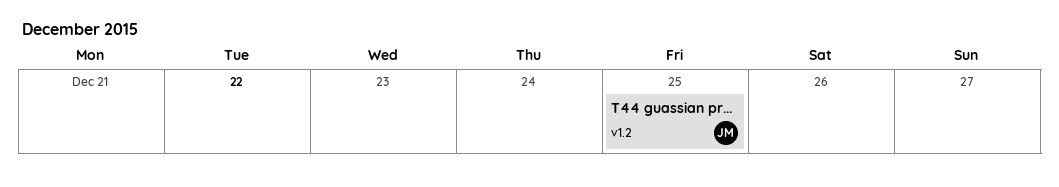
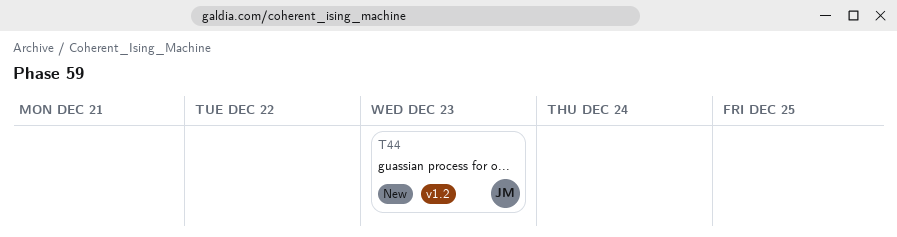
T44, due: Dec 25 -> Dec 23

